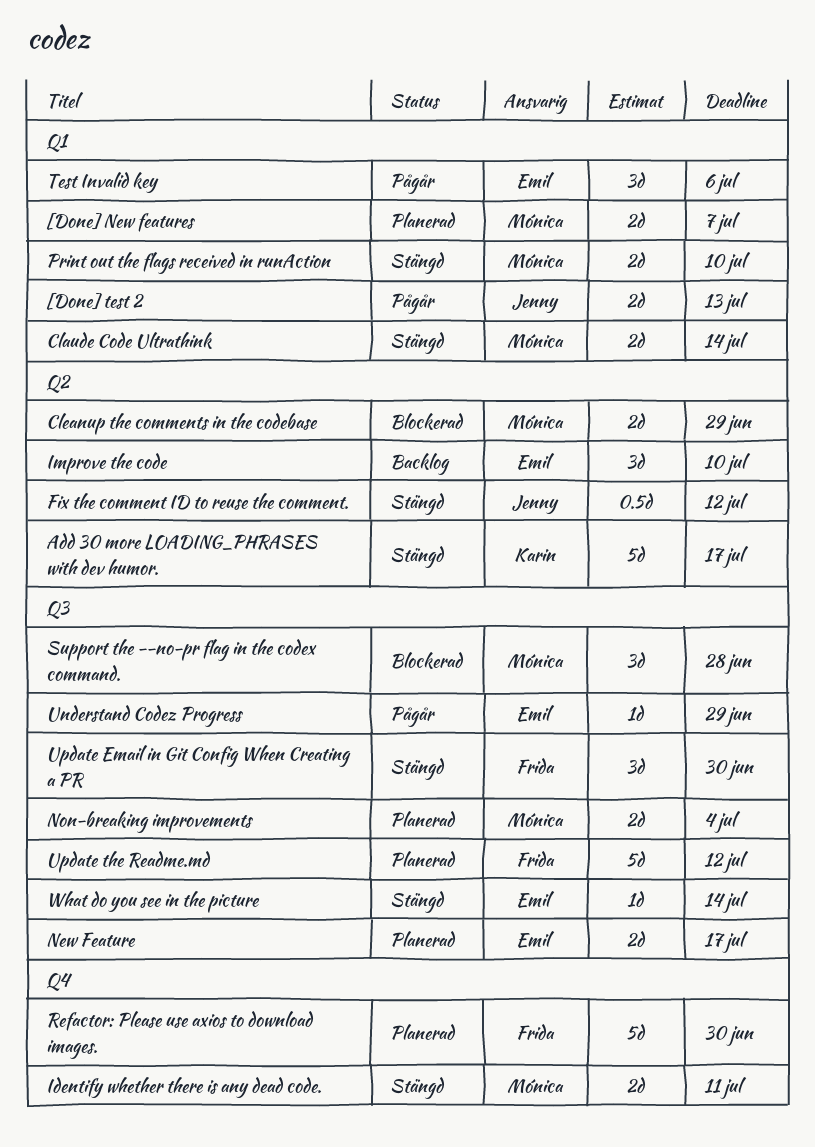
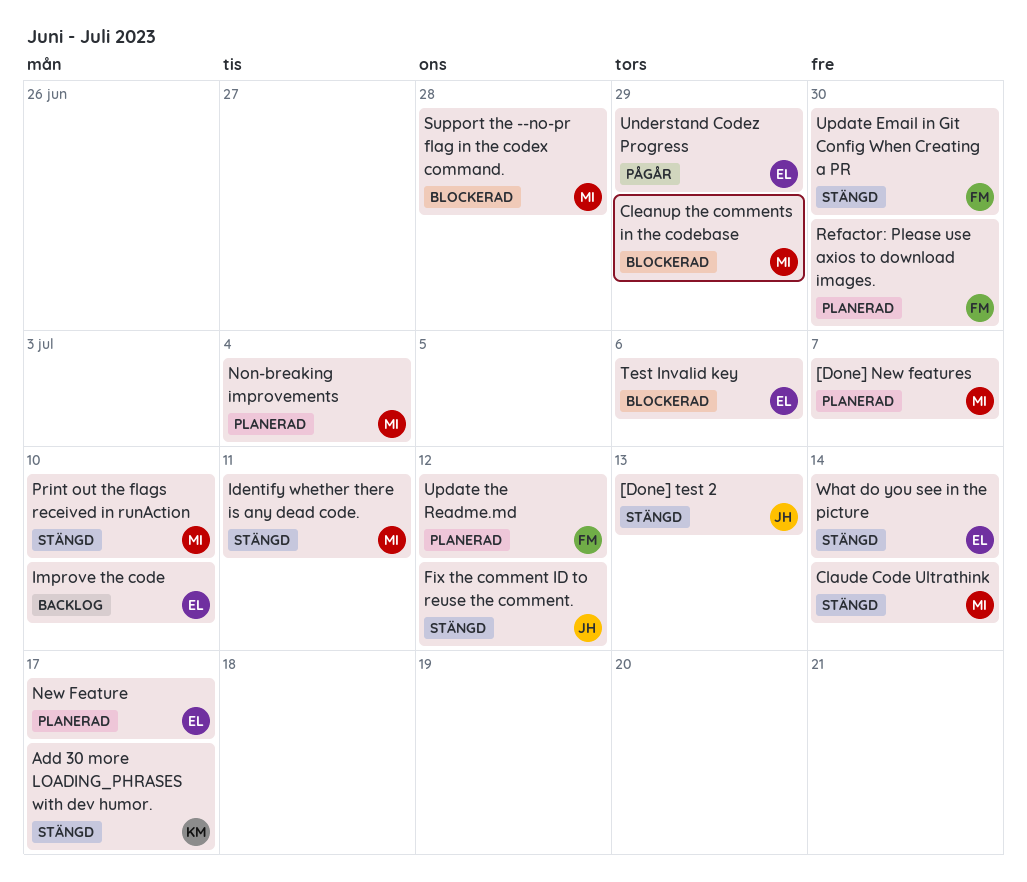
[Done] test 2, status: Pågår -> Stängd
Test Invalid key, status: Pågår -> Blockerad

